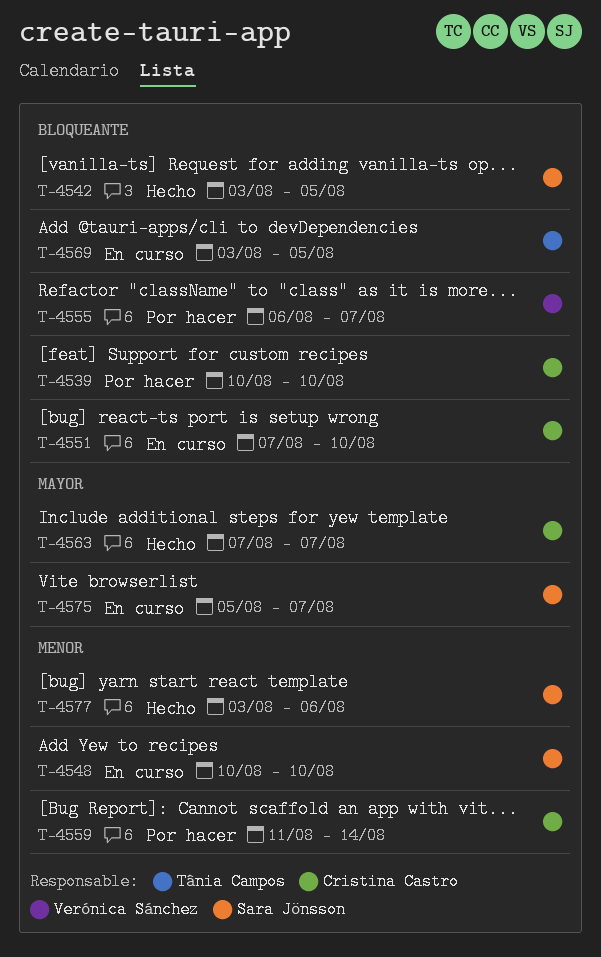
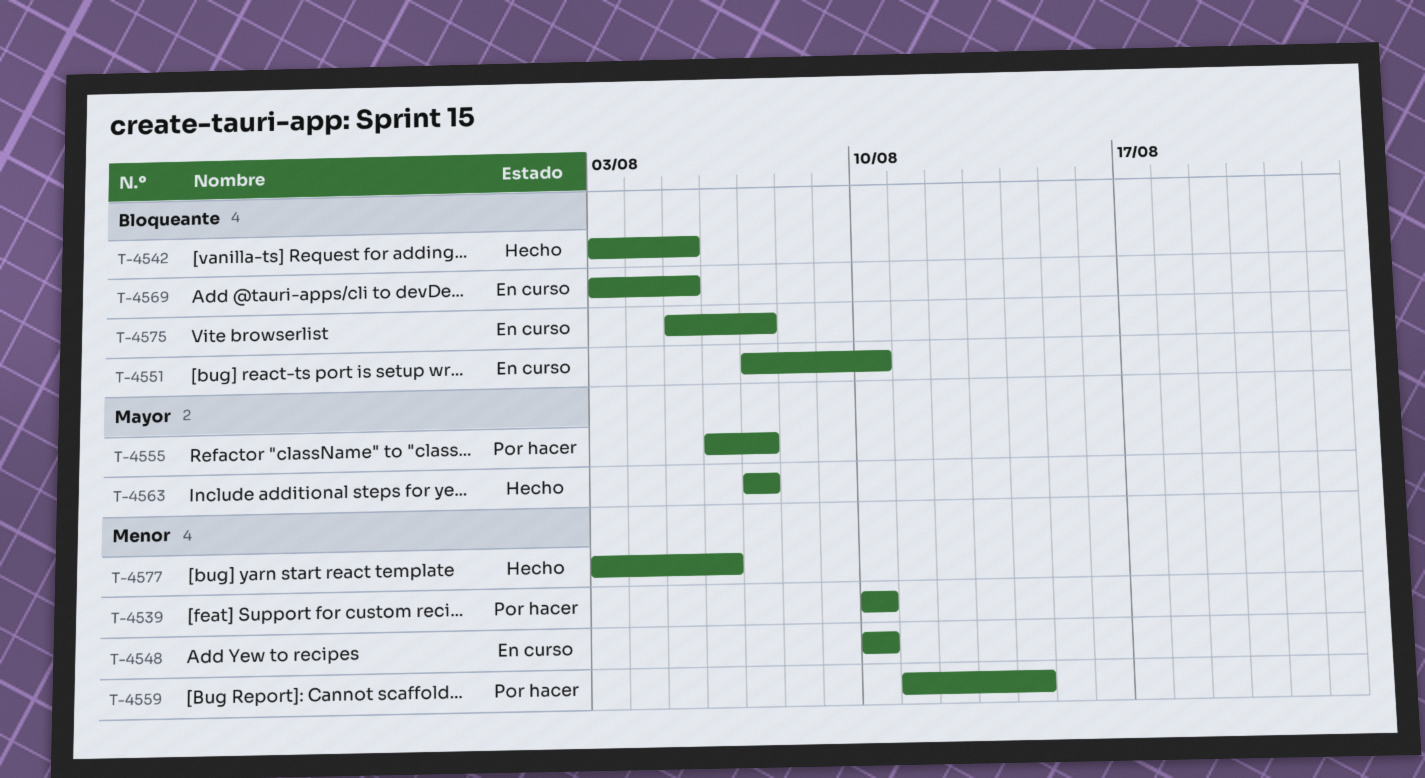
T-4539, priority: Bloqueante -> Menor
T-4555, priority: Bloqueante -> Mayor
T-4575, priority: Mayor -> Bloqueante

